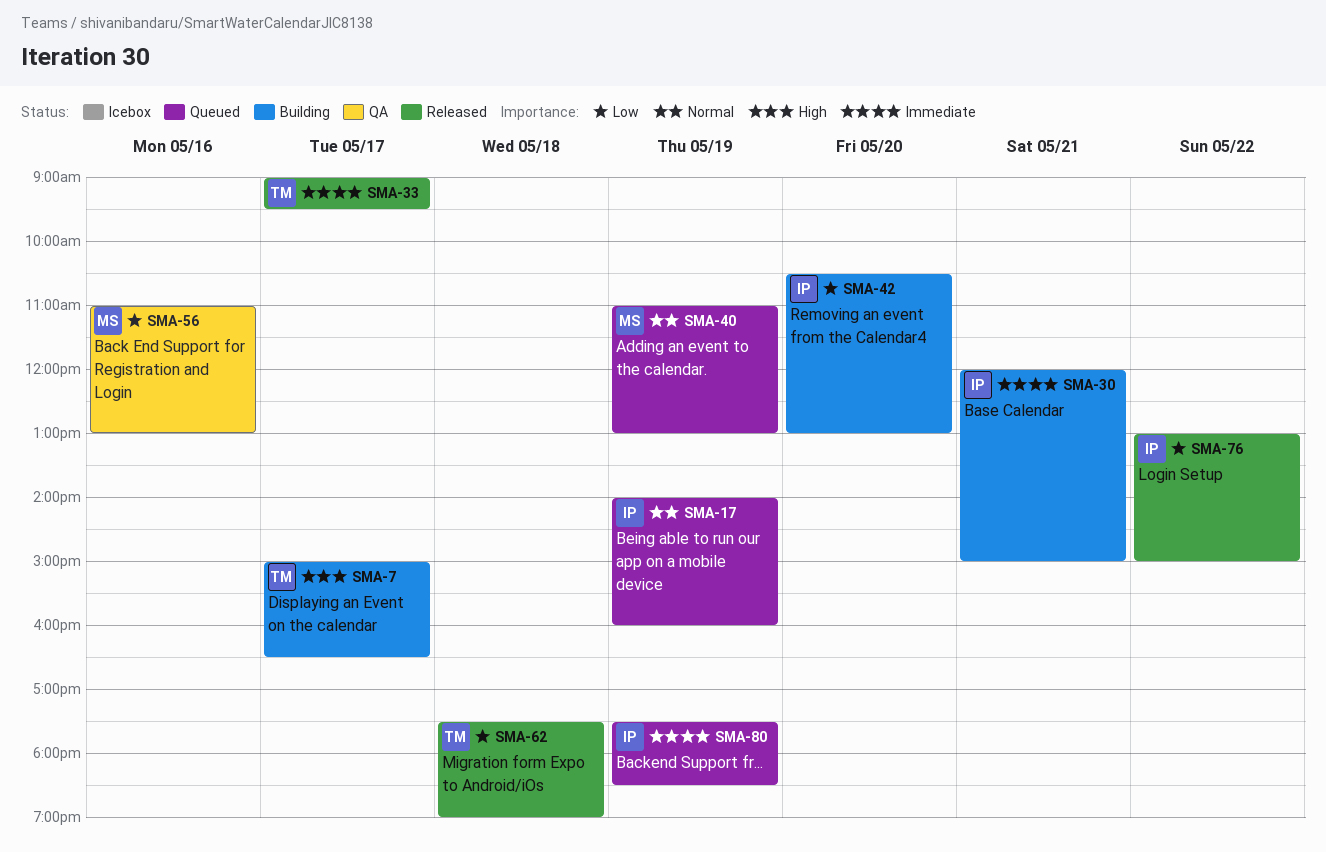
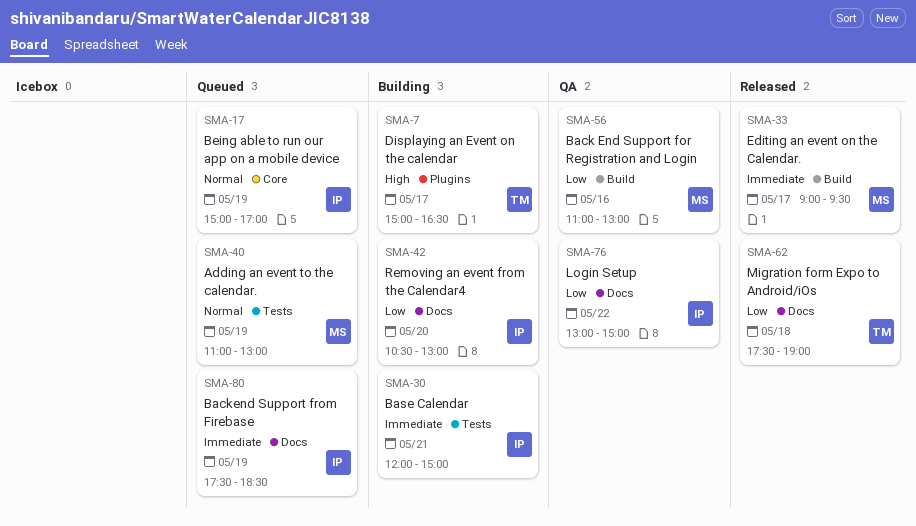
SMA-17, begins: 14:00 -> 15:00
SMA-17, ends: 16:00 -> 17:00
SMA-33, owner: TM -> MS
SMA-76, status: Released -> QA

